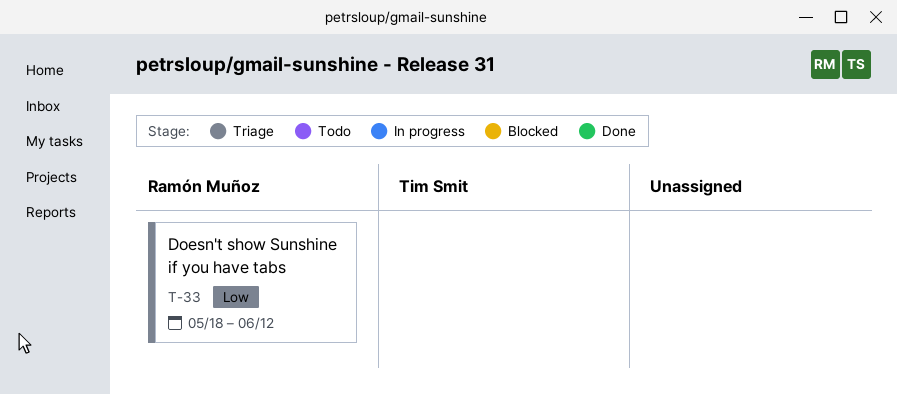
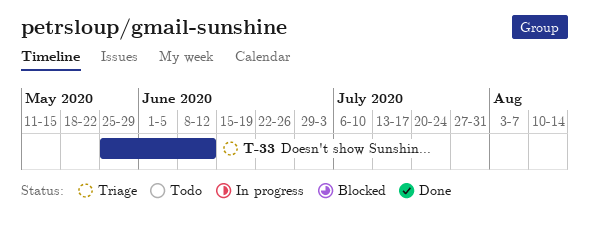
T-33, start: May 18 -> May 25

